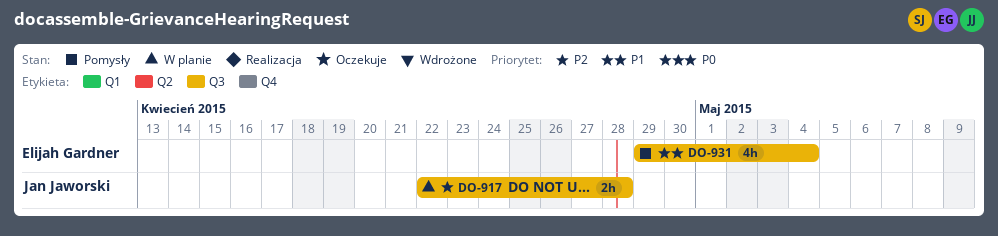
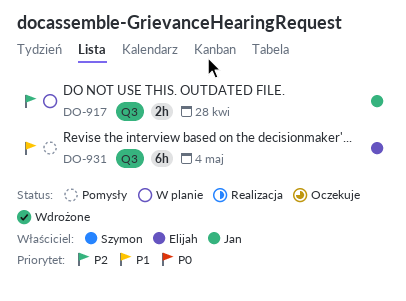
DO-931, estimate: 4h -> 6h

